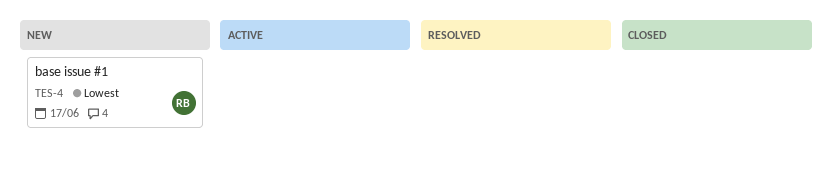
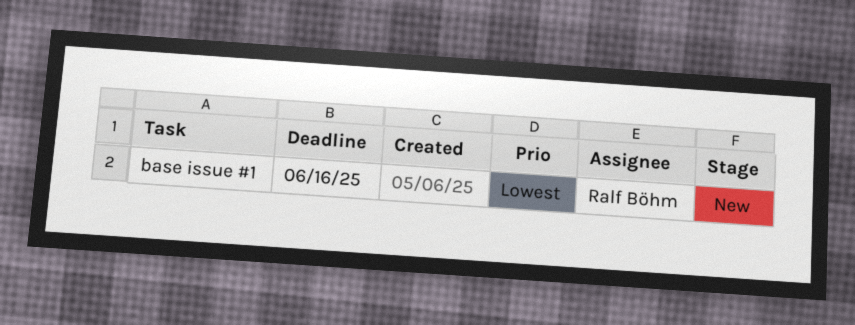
base issue #1, due: Jun 17 -> Jun 16

